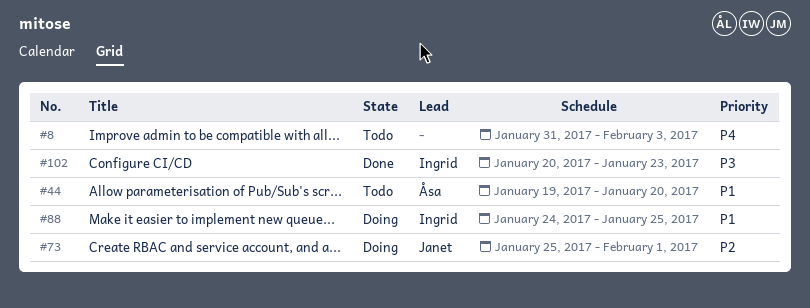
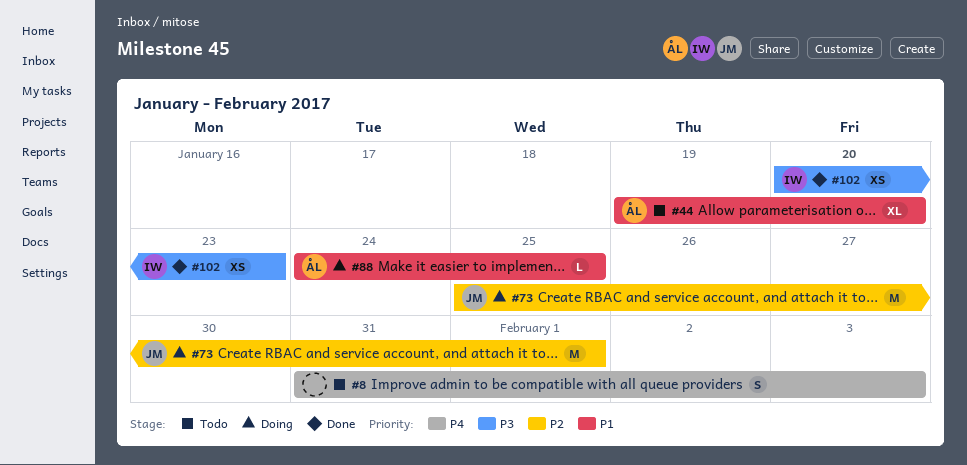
#88, owner: Ingrid -> Åsa

